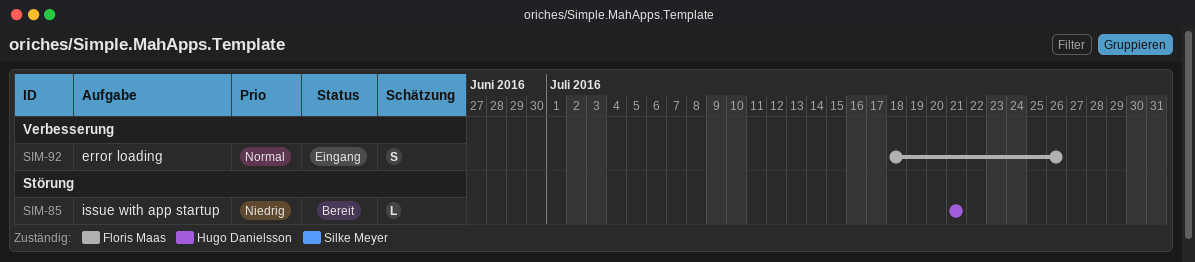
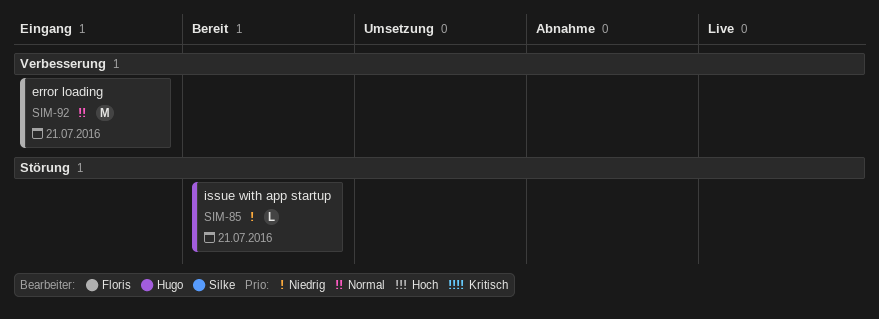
SIM-92, estimate: S -> M
SIM-92, due: Jul 26 -> Jul 21

